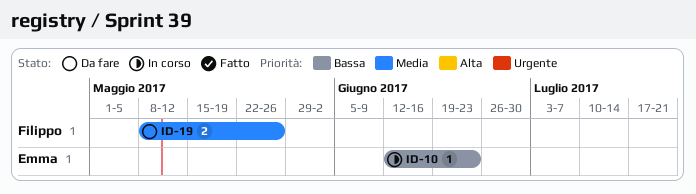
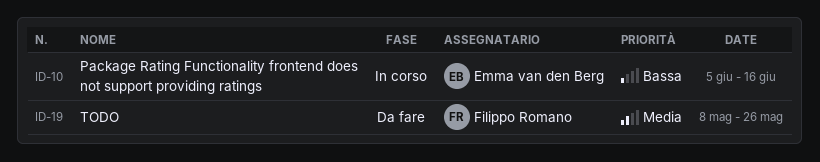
ID-10, start: Jun 12 -> Jun 5
ID-10, due: Jun 23 -> Jun 16

